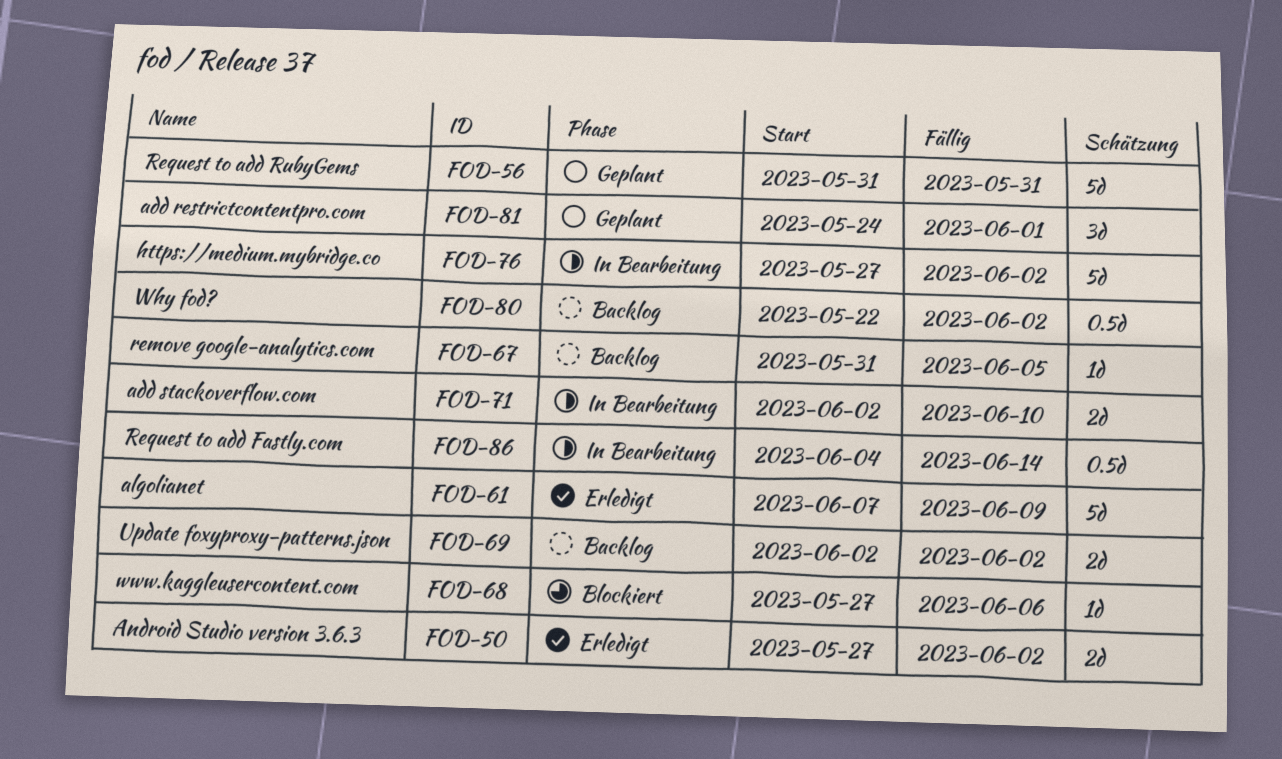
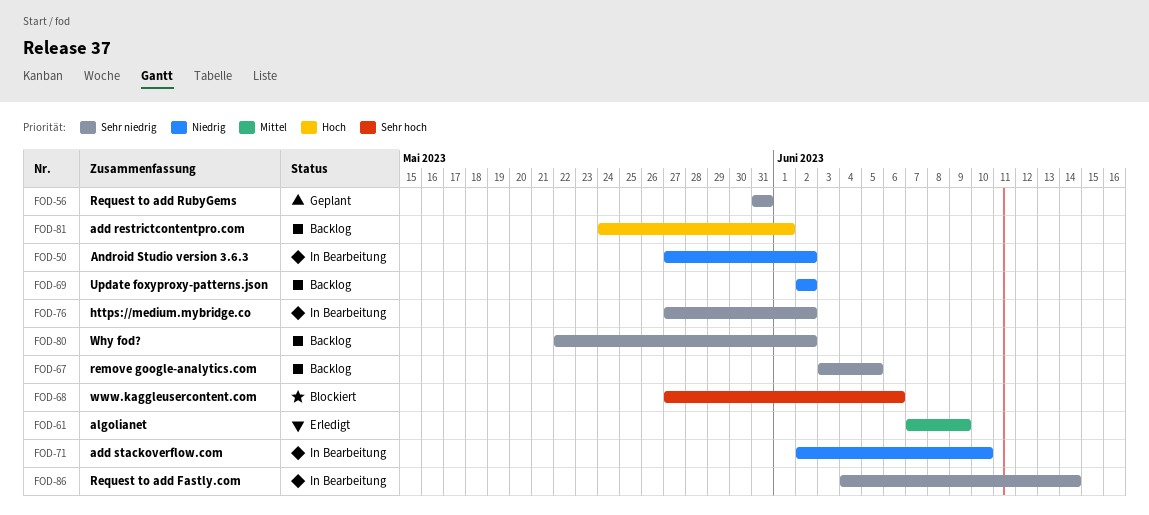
FOD-50, status: Erledigt -> In Bearbeitung
FOD-67, start: May 31 -> Jun 3
FOD-81, status: Geplant -> Backlog

